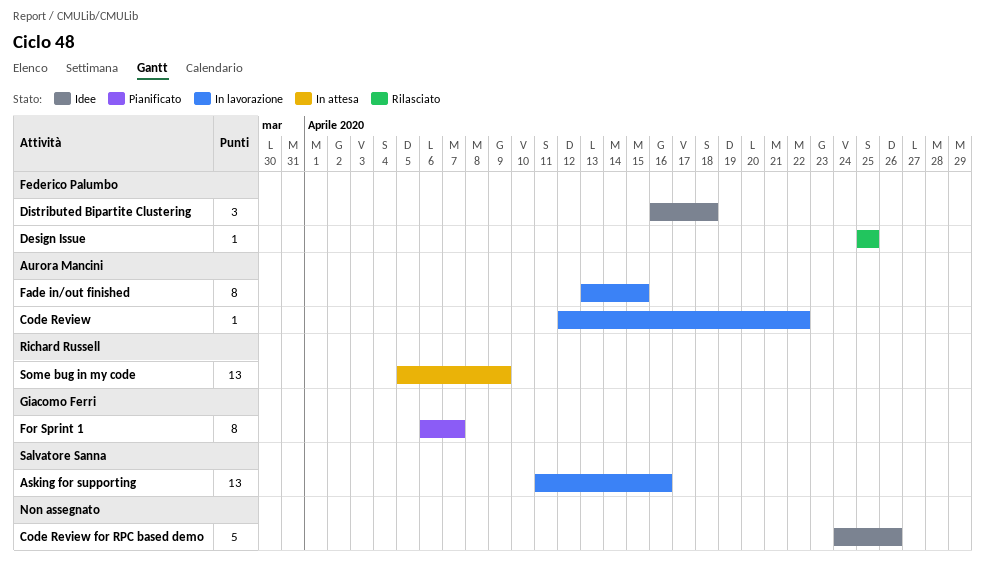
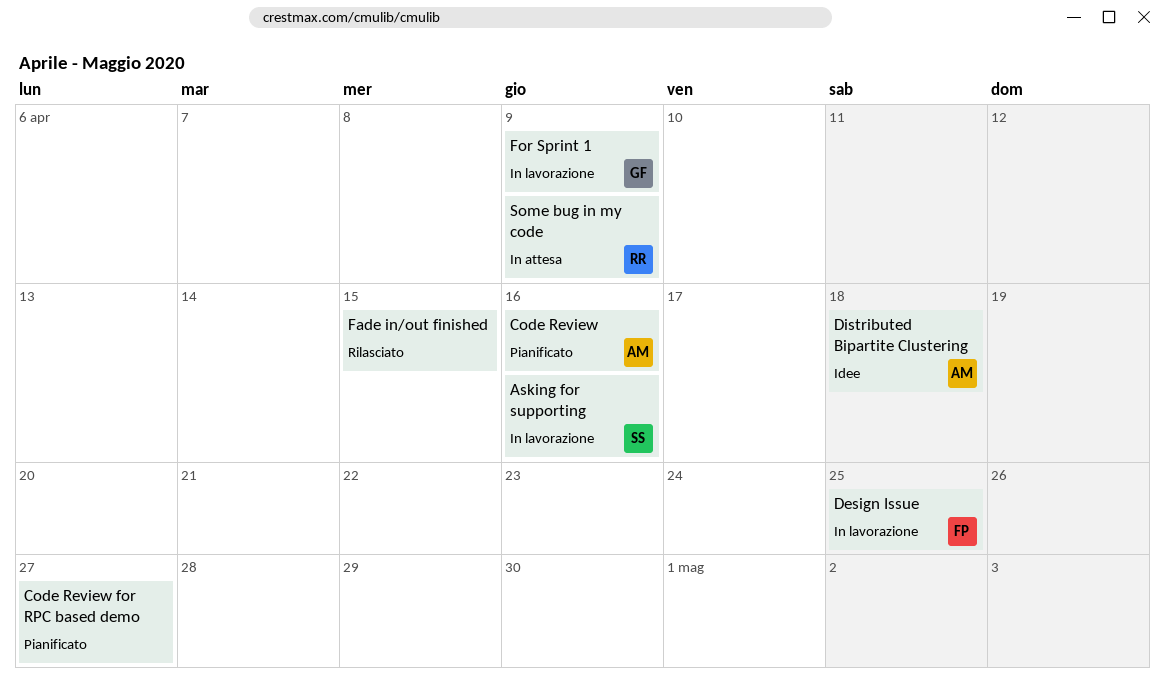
Code Review, status: In lavorazione -> Pianificato
Code Review, due: Apr 22 -> Apr 16
Code Review for RPC based demo, status: Idee -> Pianificato
Code Review for RPC based demo, due: Apr 26 -> Apr 27
Design Issue, status: Rilasciato -> In lavorazione
Distributed Bipartite Clustering, owner: Federico Palumbo -> Aurora Mancini
Fade in/out finished, status: In lavorazione -> Rilasciato
Fade in/out finished, owner: Aurora Mancini -> none
For Sprint 1, status: Pianificato -> In lavorazione
For Sprint 1, due: Apr 7 -> Apr 9

